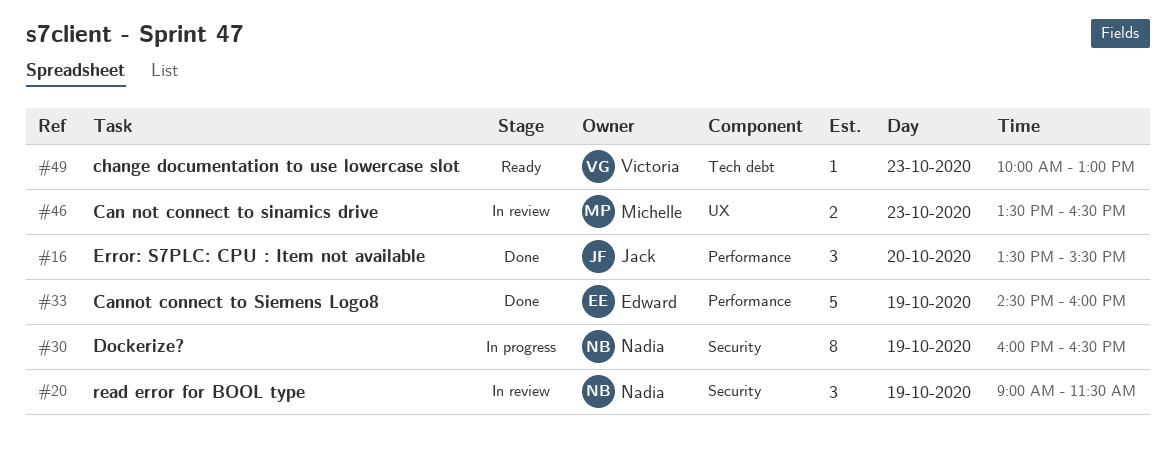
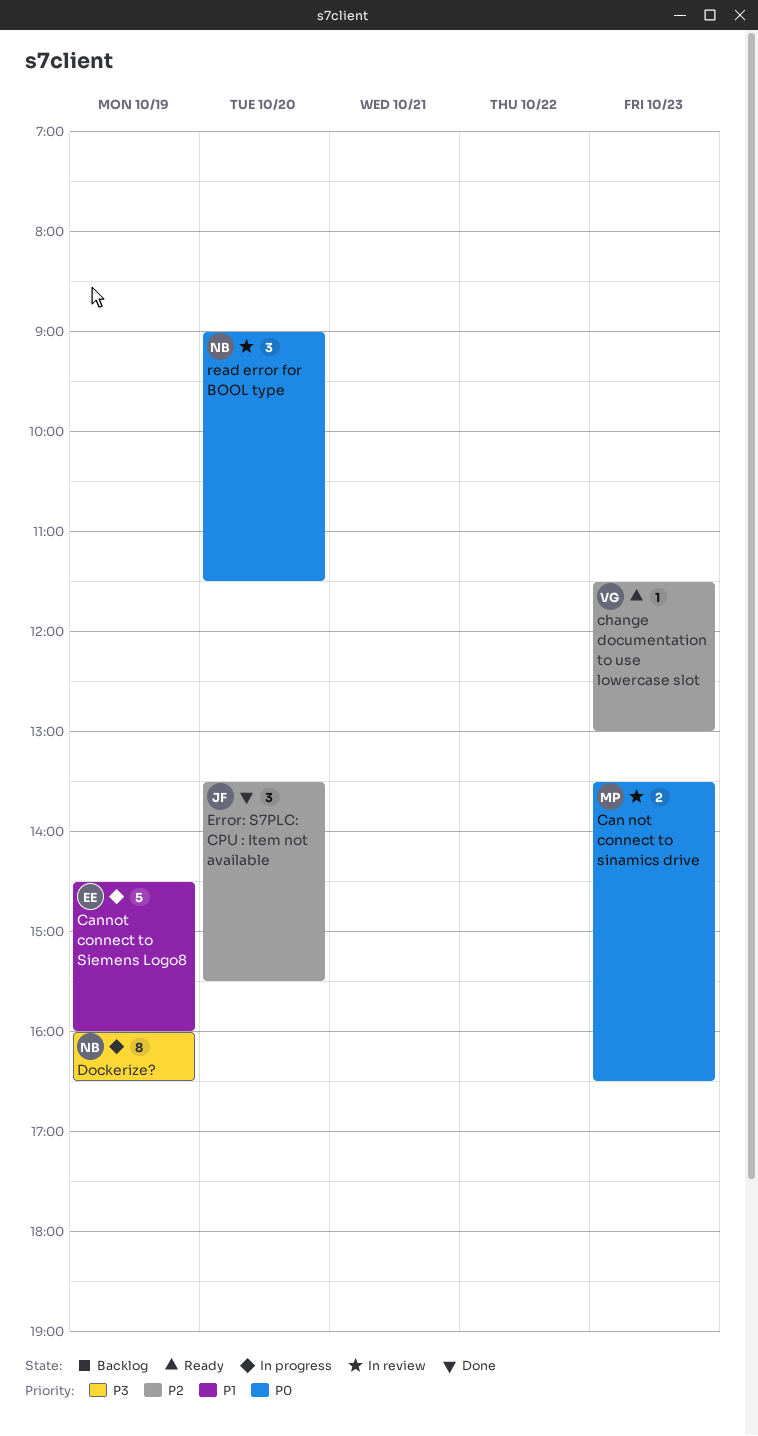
Cannot connect to Siemens Logo8, status: Done -> In progress
change documentation to use lowercase slot, begins: 10:00 -> 11:30
read error for BOOL type, day: Oct 19 -> Oct 20

